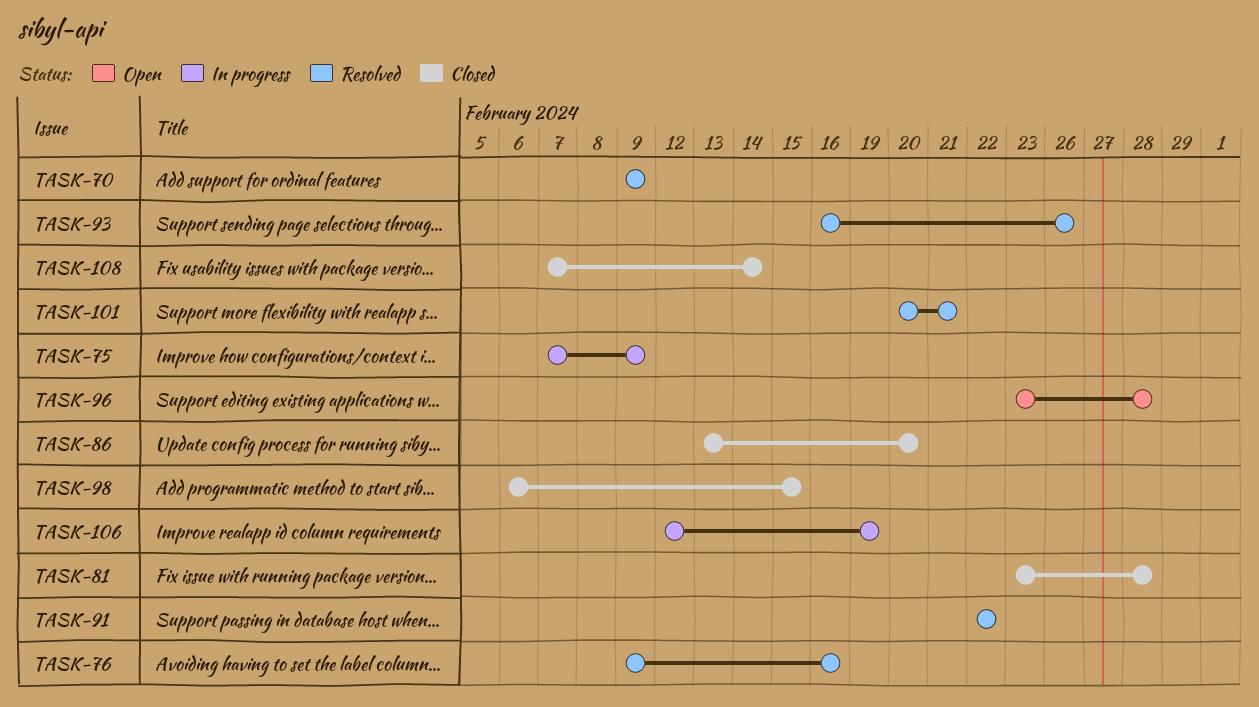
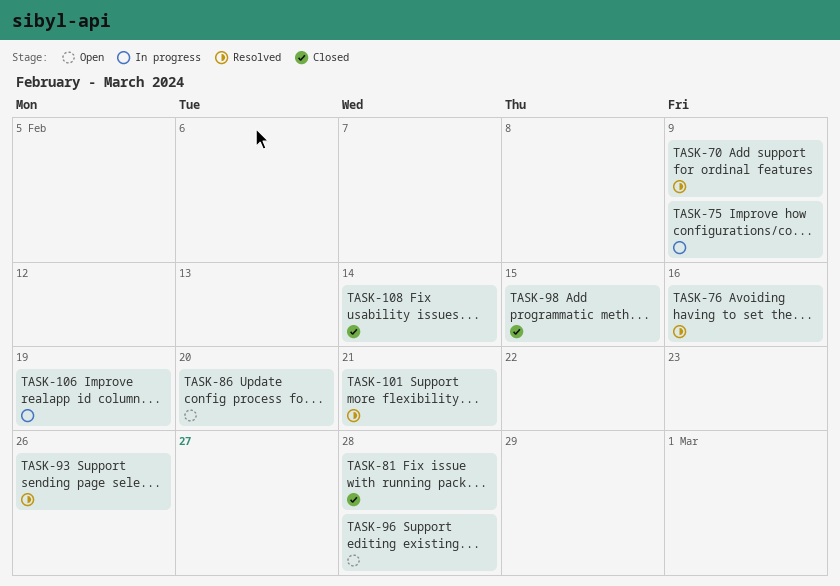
TASK-86, status: Closed -> Open
TASK-91: present -> none

